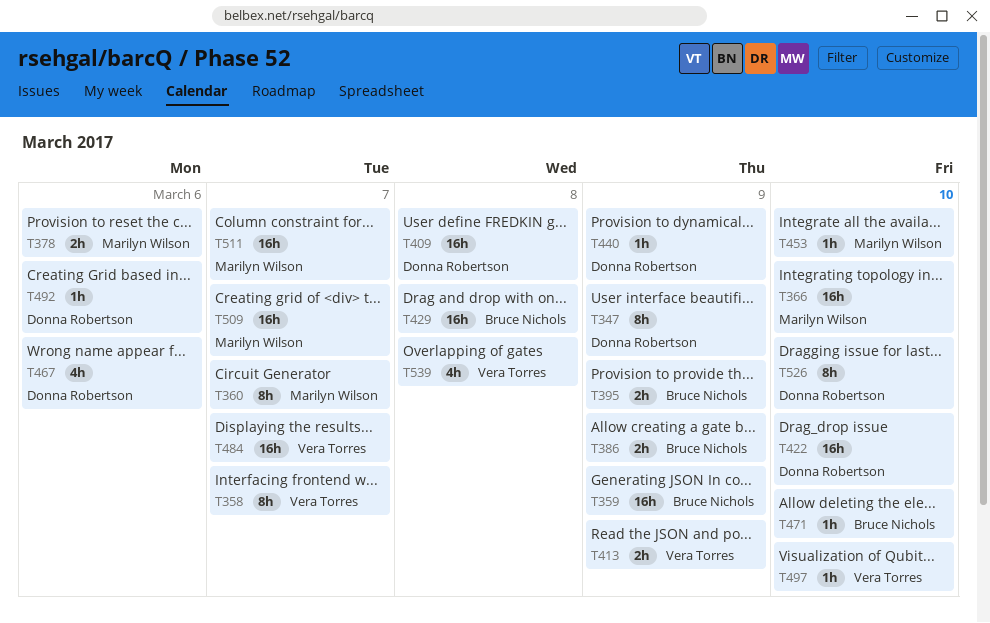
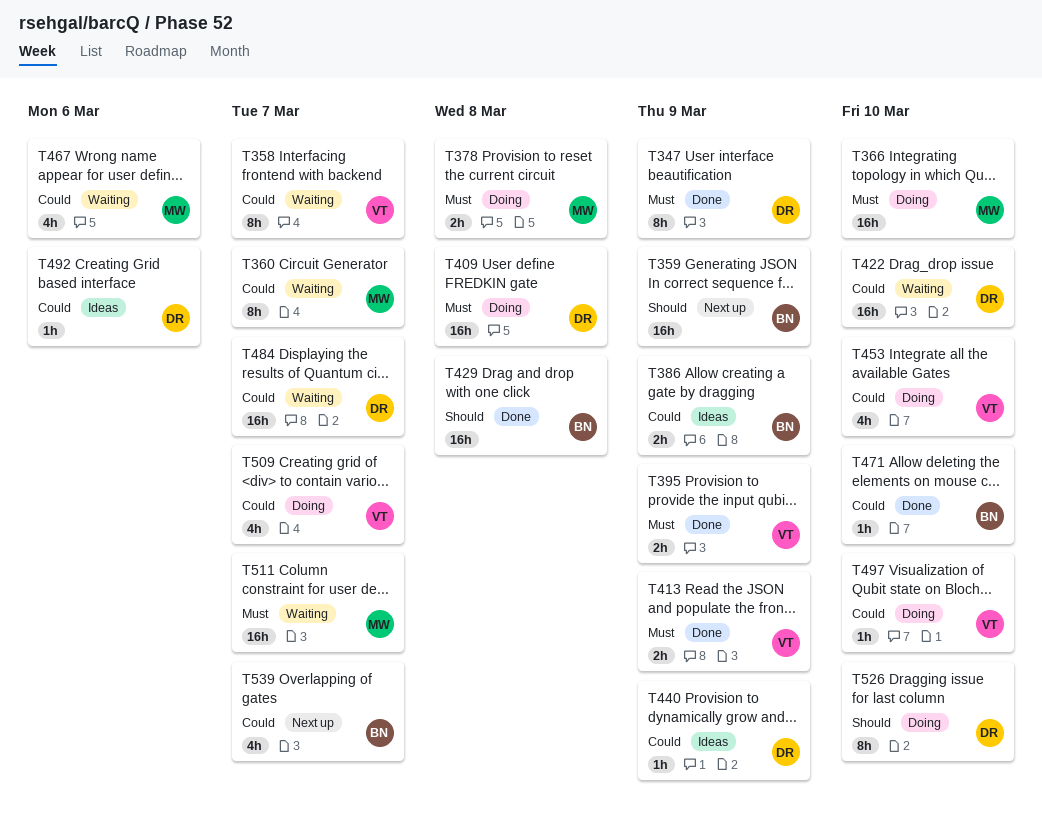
T378, due: Mar 6 -> Mar 8
T395, owner: Bruce Nichols -> Vera Torres
T453, owner: Marilyn Wilson -> Vera Torres
T453, estimate: 1h -> 4h
T467, owner: Donna Robertson -> Marilyn Wilson
T484, owner: Vera Torres -> Donna Robertson
T509, owner: Marilyn Wilson -> Vera Torres
T509, estimate: 16h -> 4h
T539, owner: Vera Torres -> Bruce Nichols
T539, due: Mar 8 -> Mar 7

